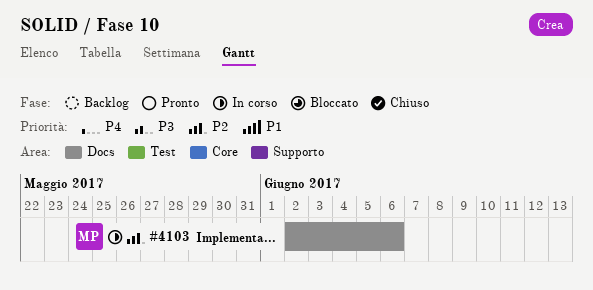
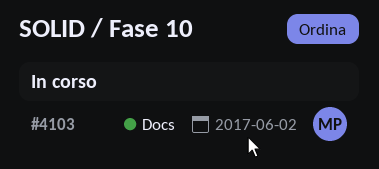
#4103, due: Jun 6 -> Jun 2

